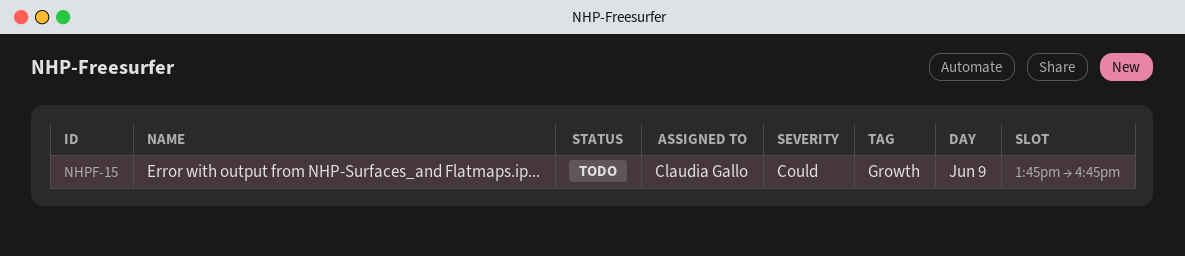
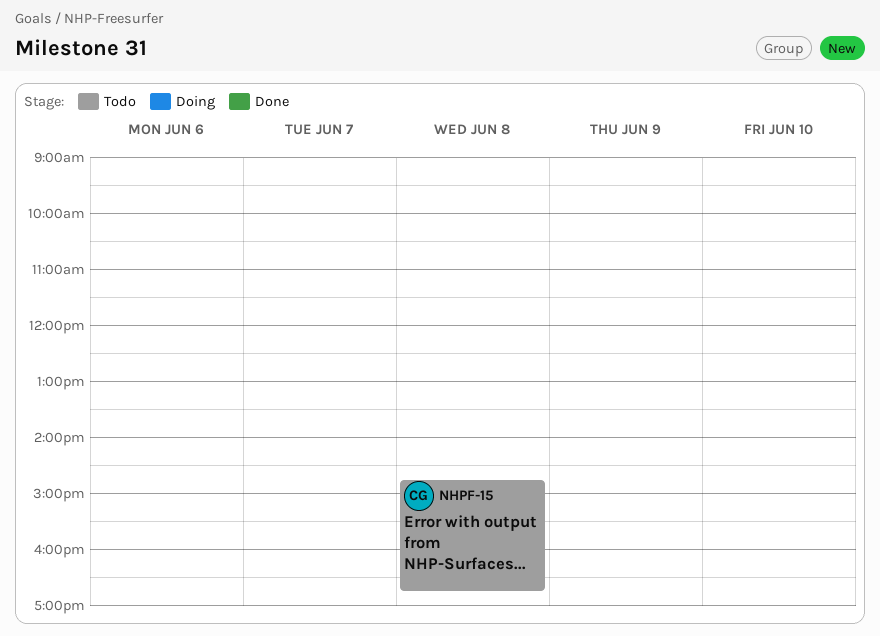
NHPF-15, day: Jun 9 -> Jun 8
NHPF-15, begins: 13:45 -> 14:45

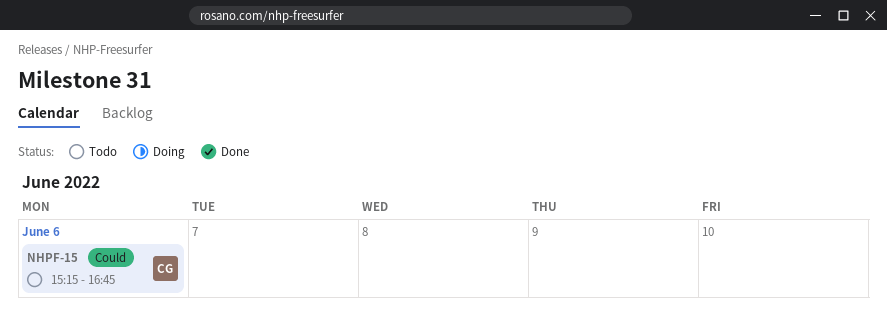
NHPF-15, day: Jun 8 -> Jun 6
NHPF-15, begins: 14:45 -> 15:15

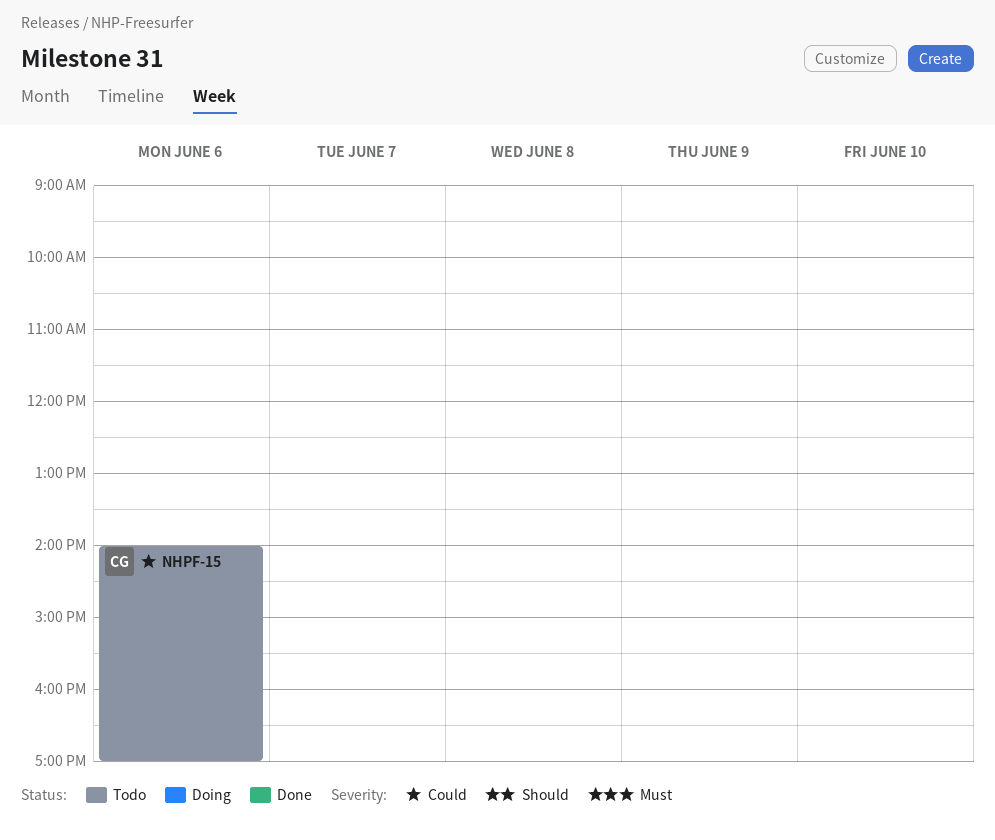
NHPF-15, begins: 15:15 -> 14:00
NHPF-15, ends: 16:45 -> 17:00

